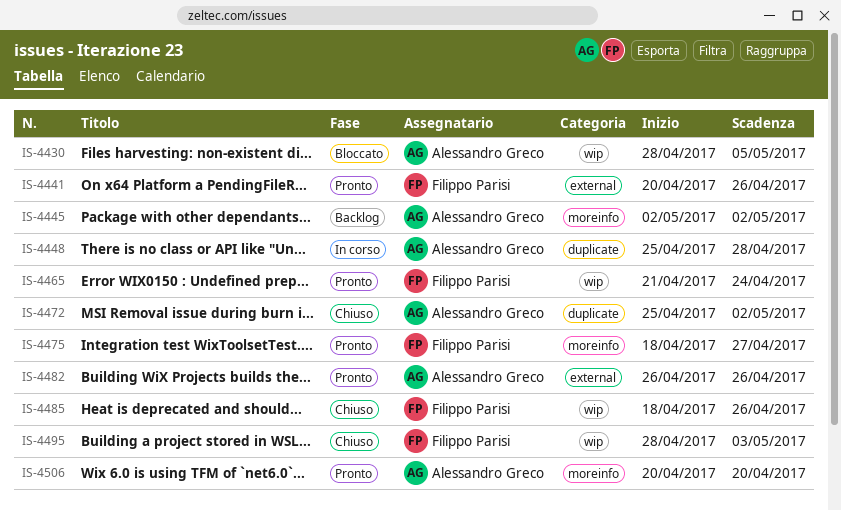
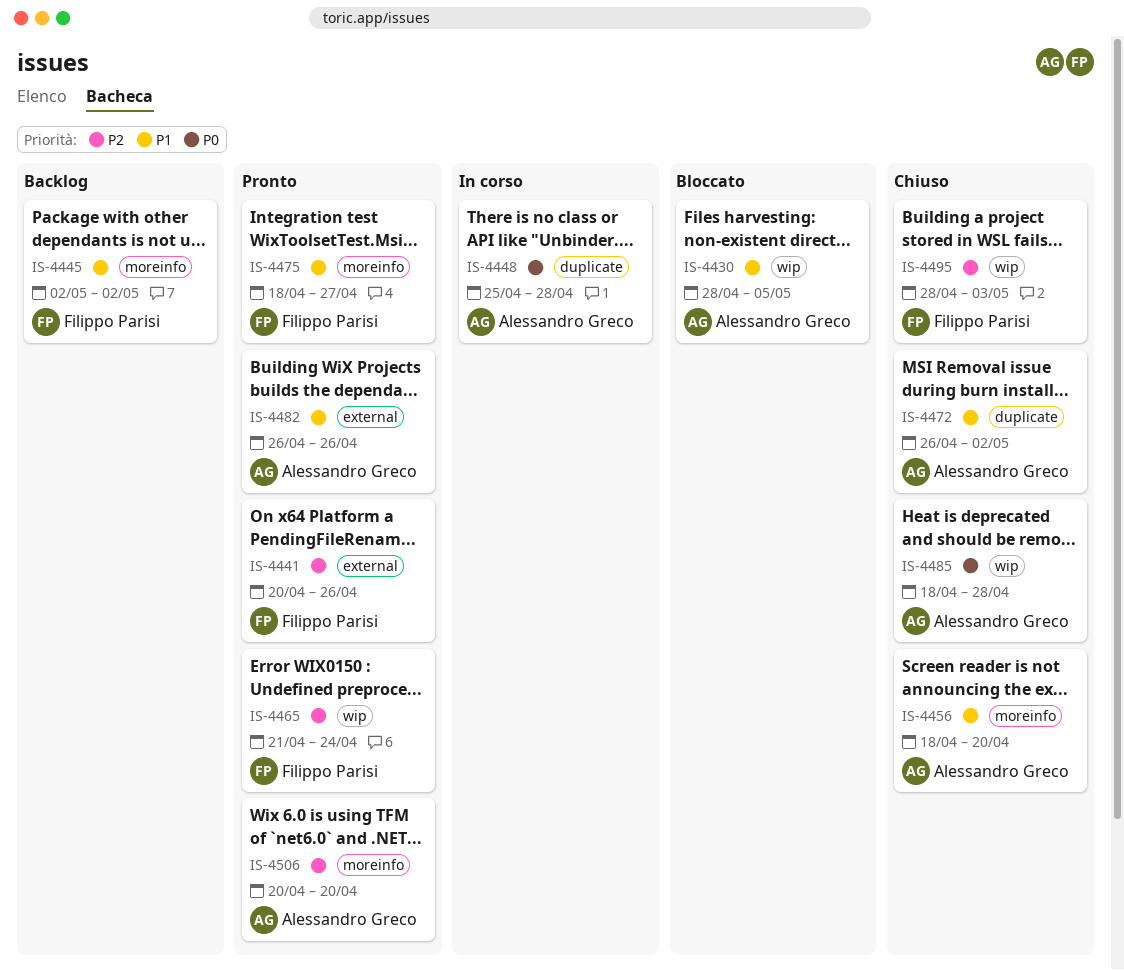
IS-4445, owner: Alessandro Greco -> Filippo Parisi
IS-4456: none -> present
IS-4472, start: Apr 25 -> Apr 26
IS-4485, owner: Filippo Parisi -> Alessandro Greco
IS-4485, due: Apr 26 -> Apr 28

